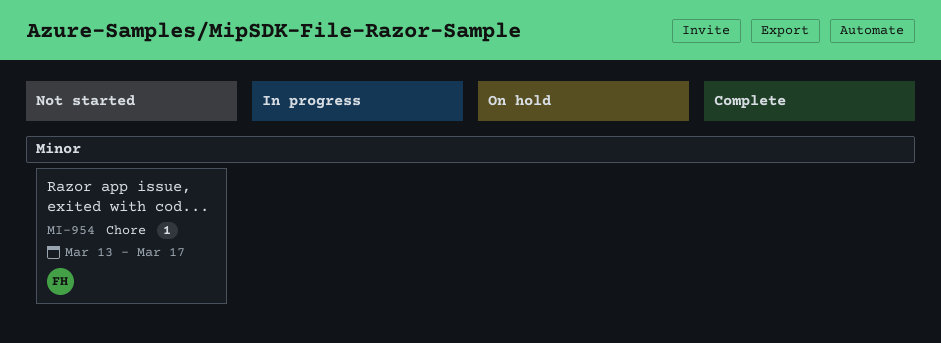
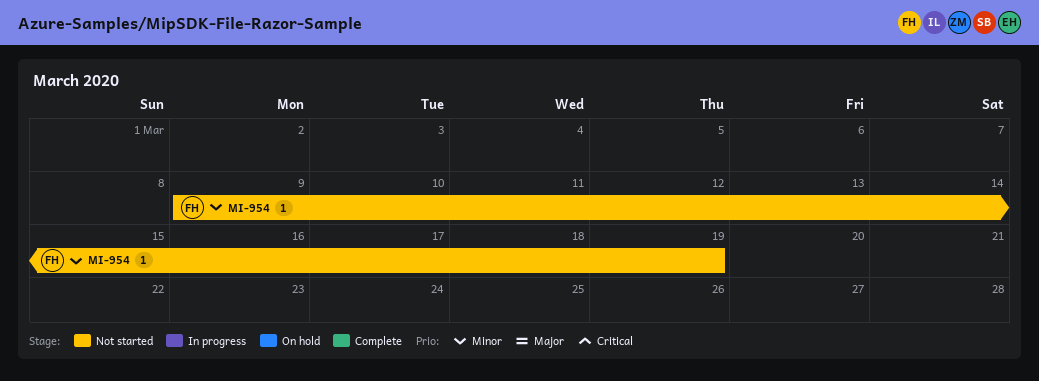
MI-954, start: Mar 13 -> Mar 9
MI-954, due: Mar 17 -> Mar 19

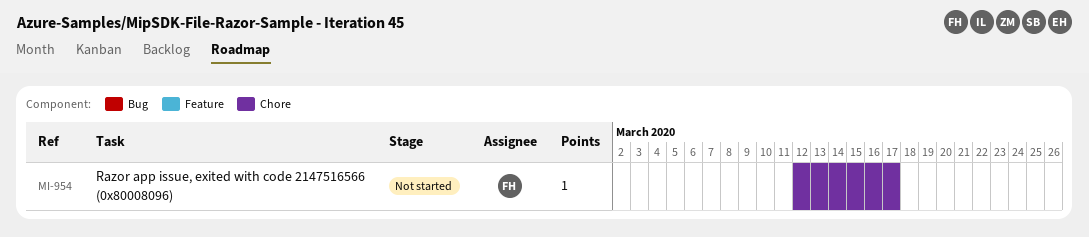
MI-954, start: Mar 9 -> Mar 12
MI-954, due: Mar 19 -> Mar 17

